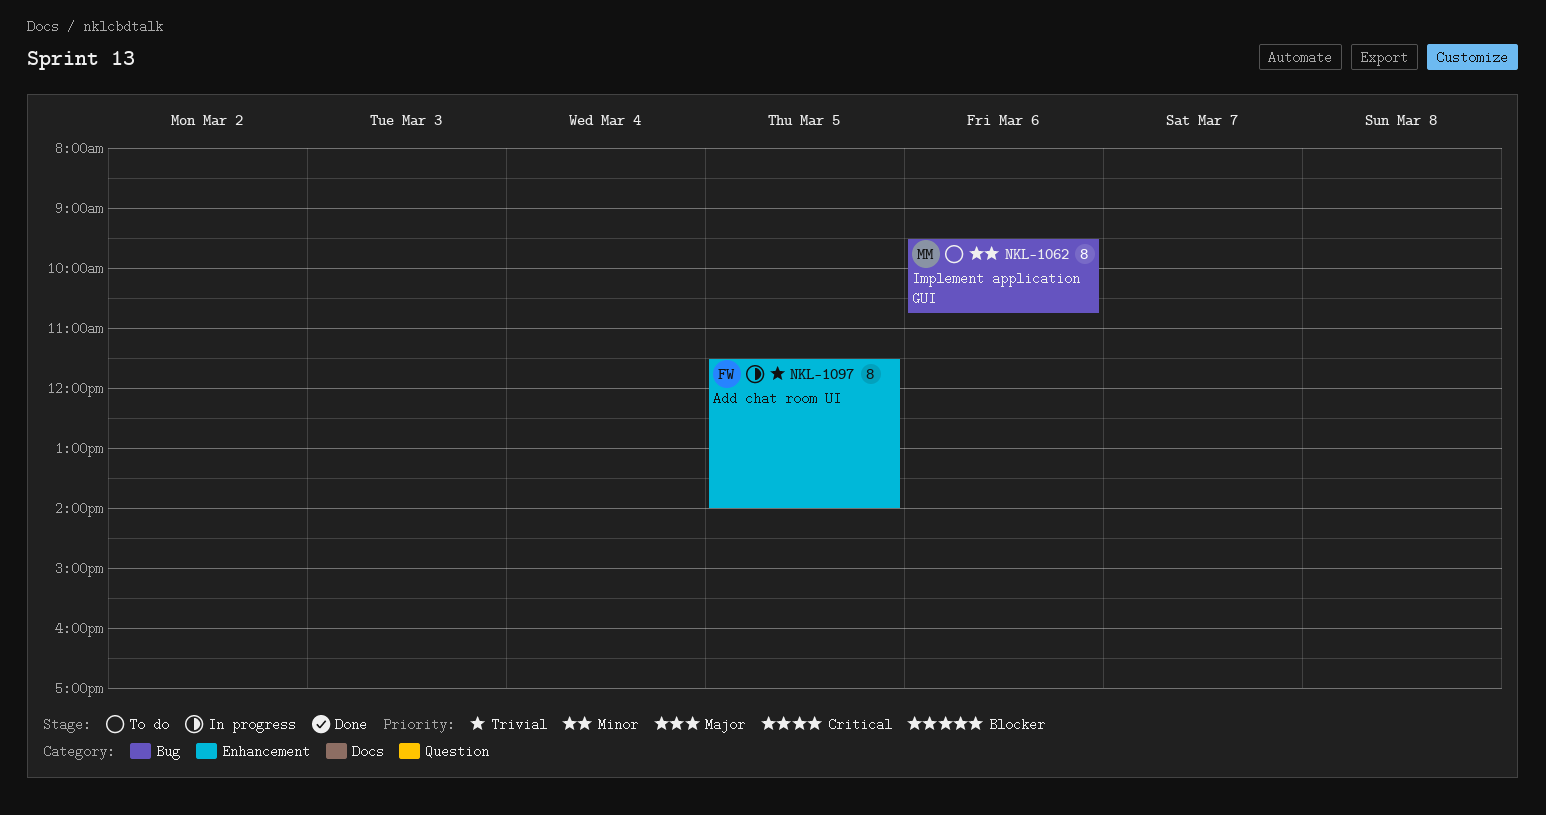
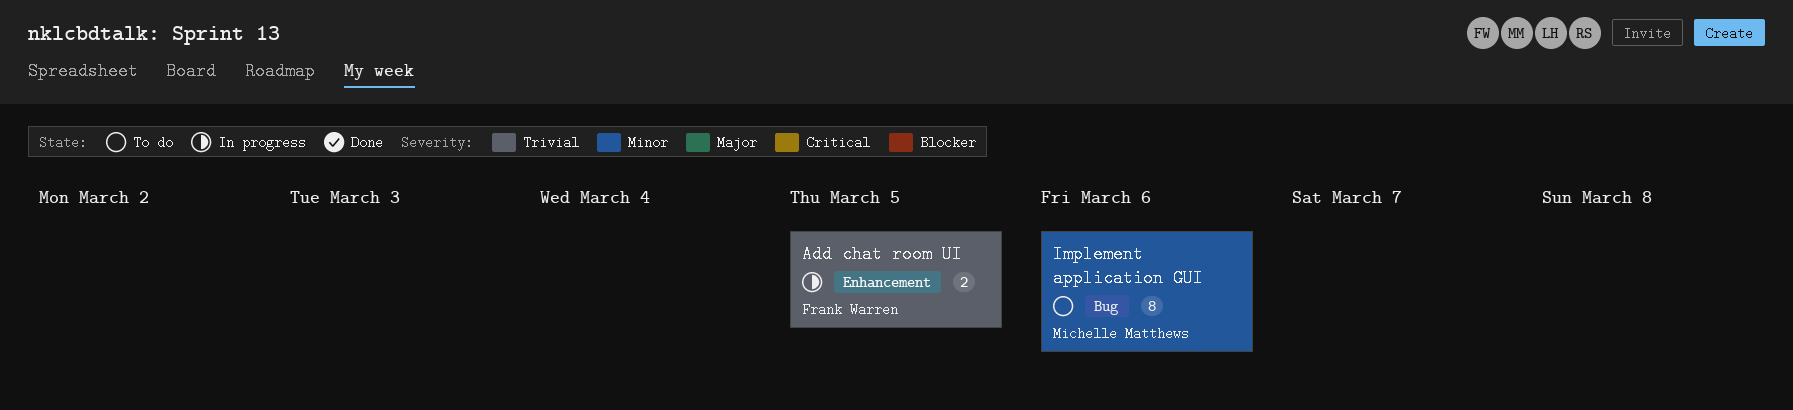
Add chat room UI, estimate: 8 -> 2

